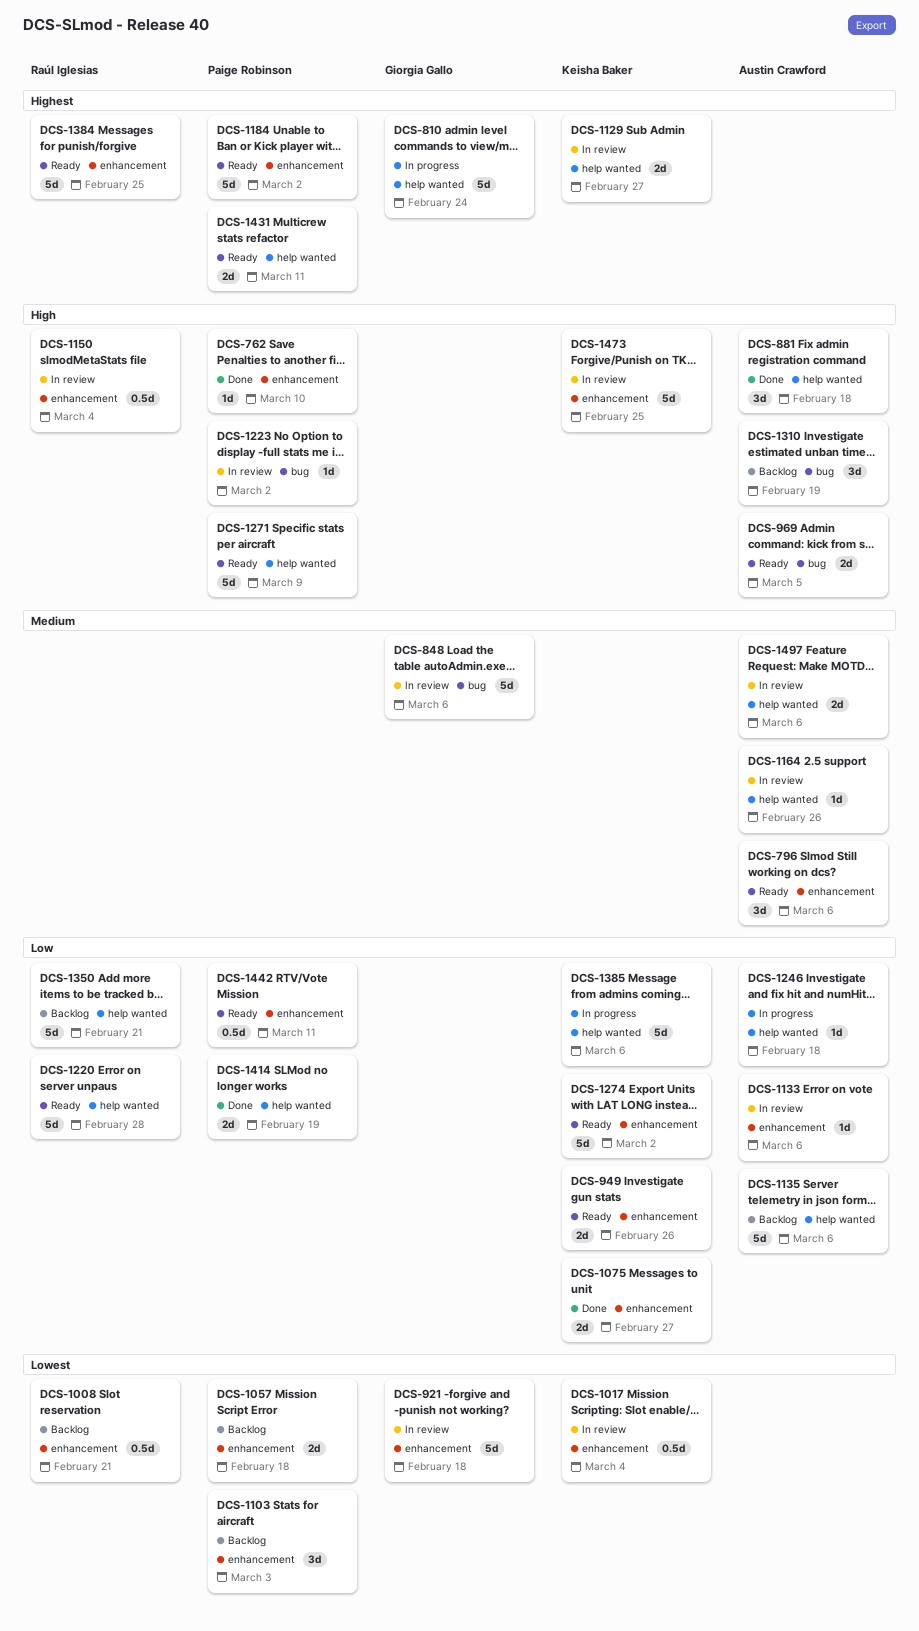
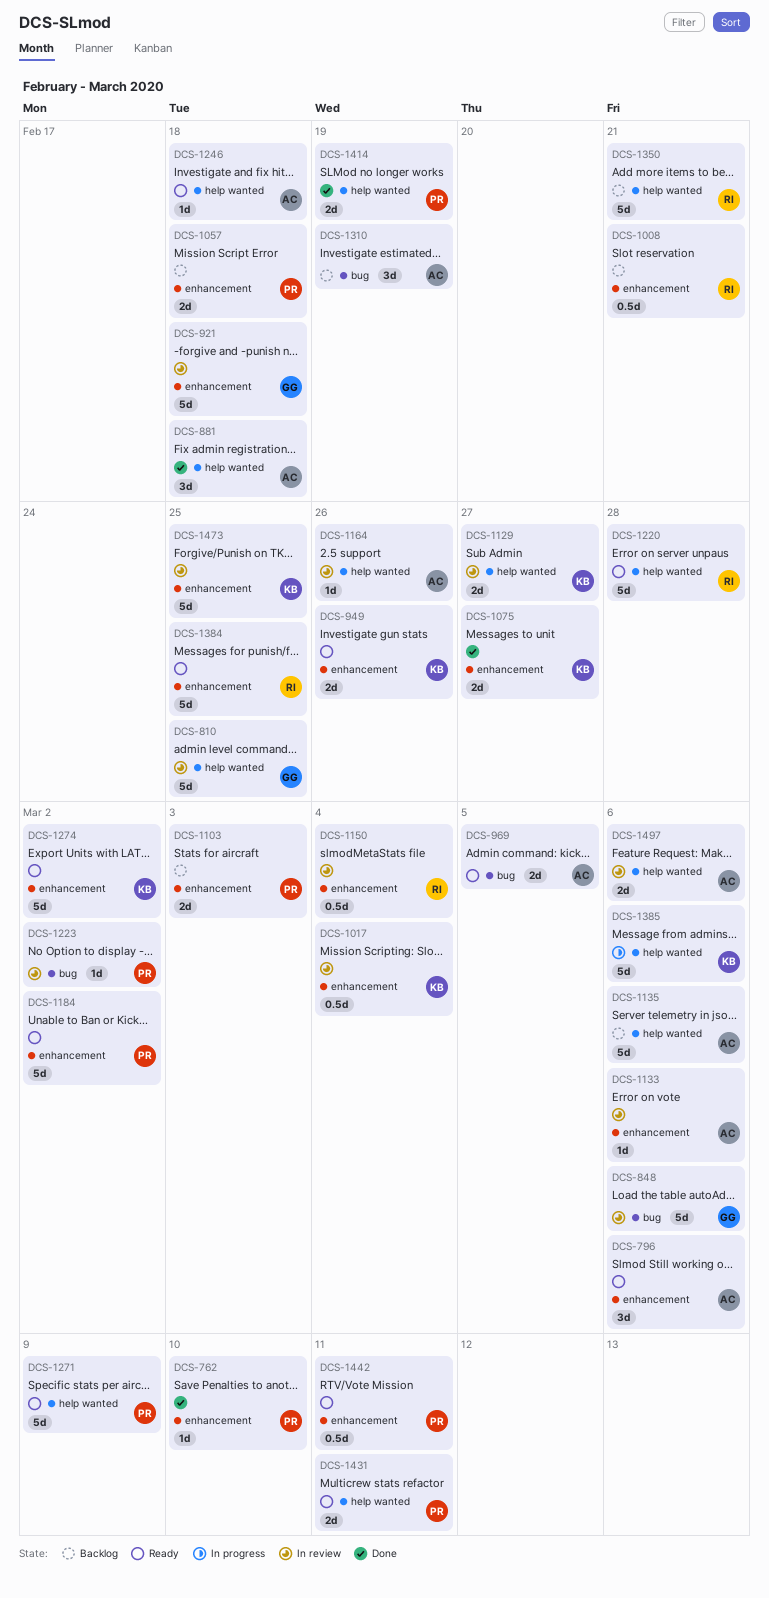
DCS-810, status: In progress -> In review
DCS-810, due: Feb 24 -> Feb 25
DCS-1103, estimate: 3d -> 2d
DCS-1246, status: In progress -> Ready

